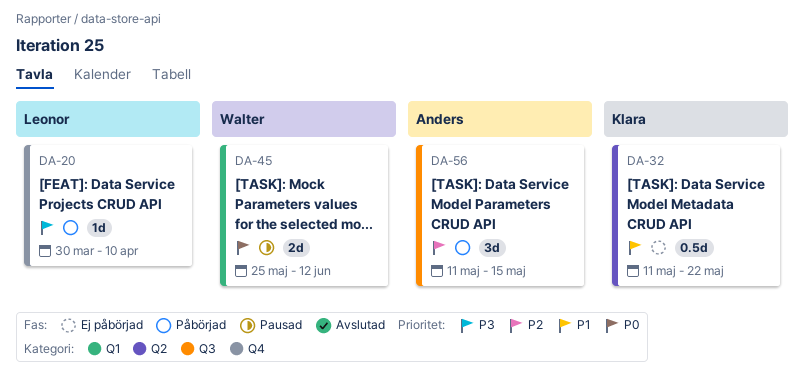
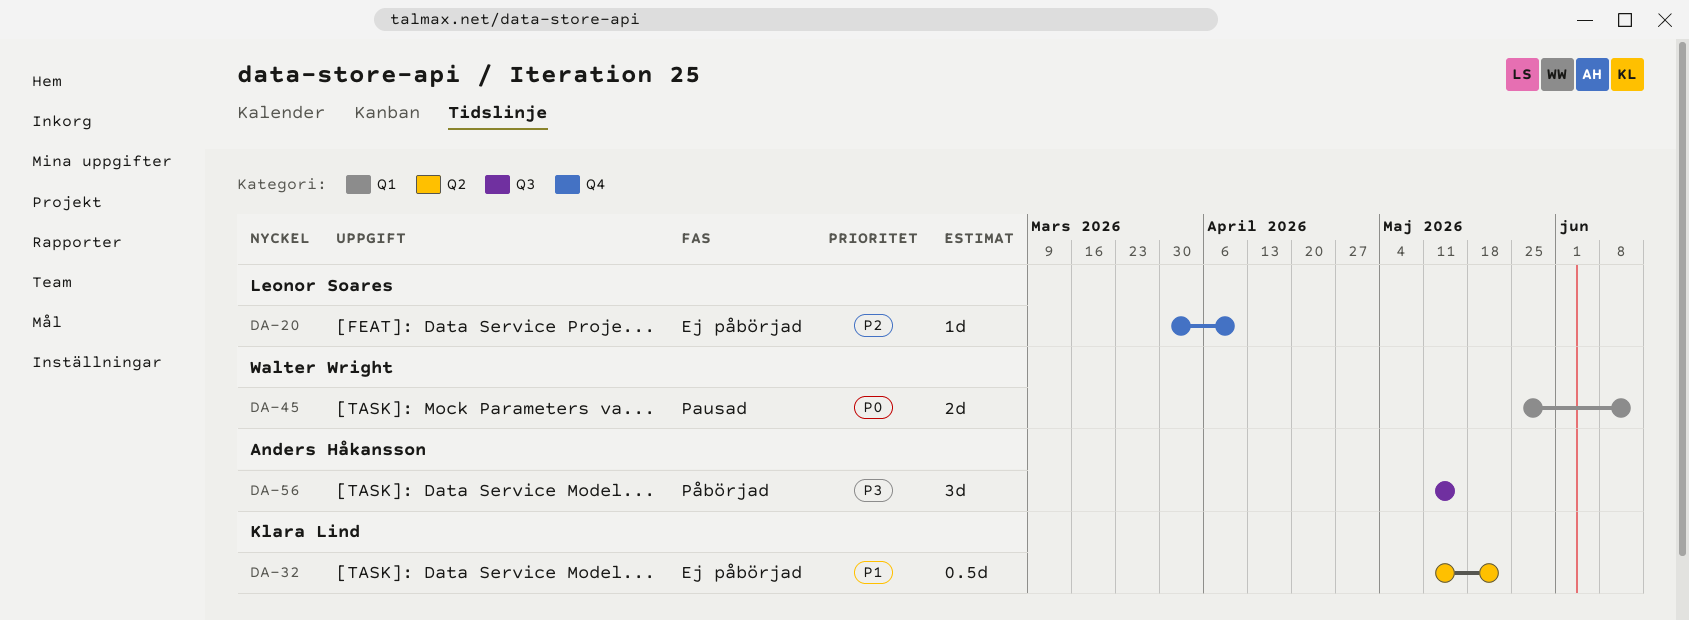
DA-20, status: Påbörjad -> Ej påbörjad
DA-20, priority: P3 -> P2
DA-56, priority: P2 -> P3

